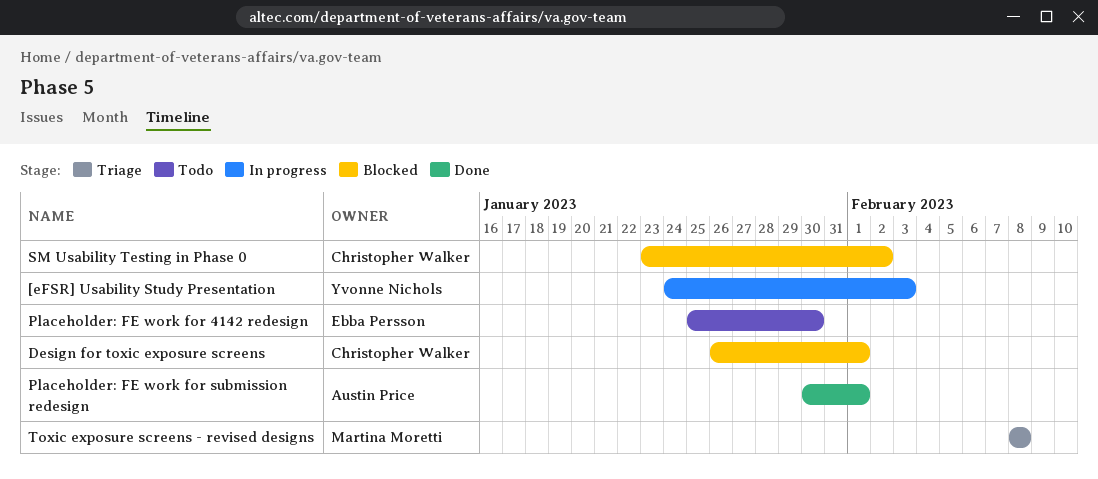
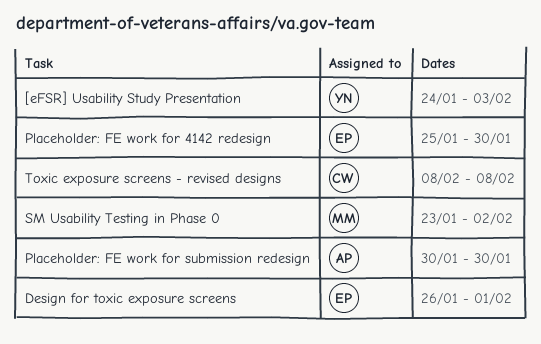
Design for toxic exposure screens, owner: Christopher Walker -> Ebba Persson
Placeholder: FE work for submission redesign, due: Feb 1 -> Jan 30
SM Usability Testing in Phase 0, owner: Christopher Walker -> Martina Moretti
Toxic exposure screens - revised designs, owner: Martina Moretti -> Christopher Walker

